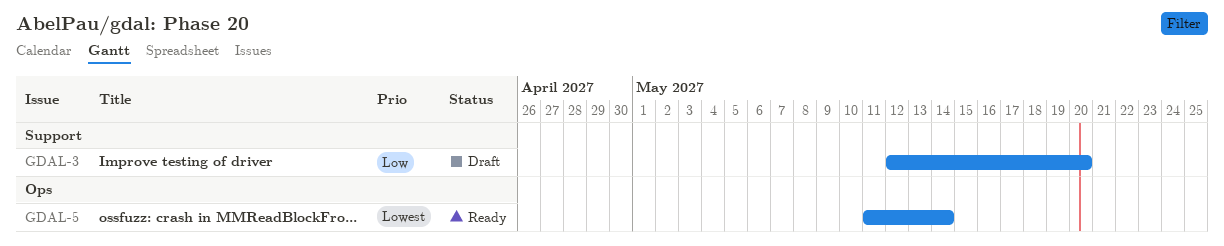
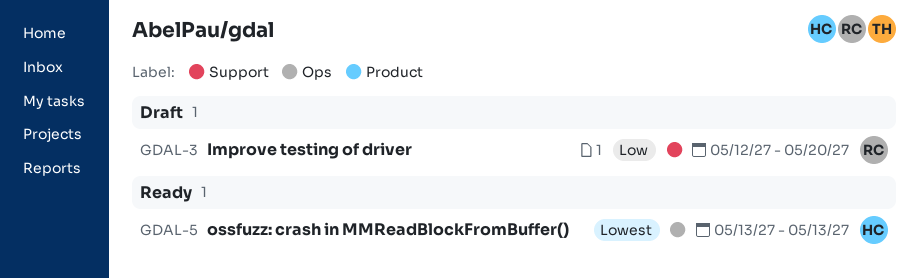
GDAL-5, start: May 11 -> May 13
GDAL-5, due: May 14 -> May 13

